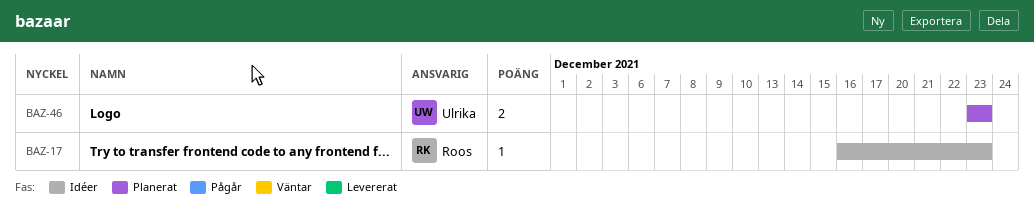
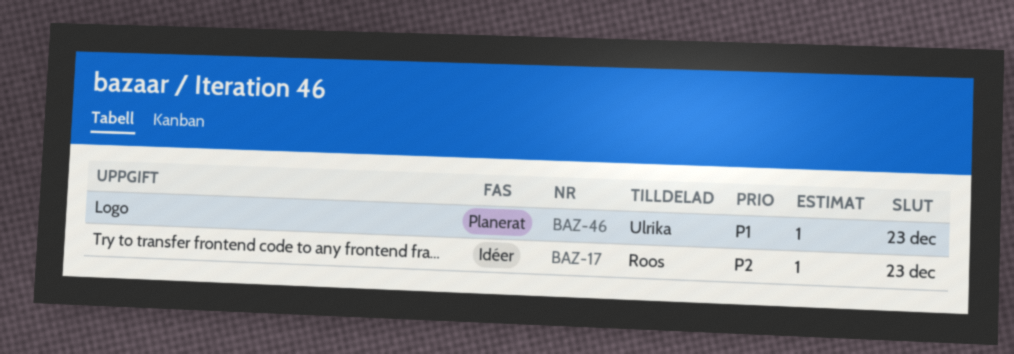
BAZ-46, estimate: 2 -> 1

